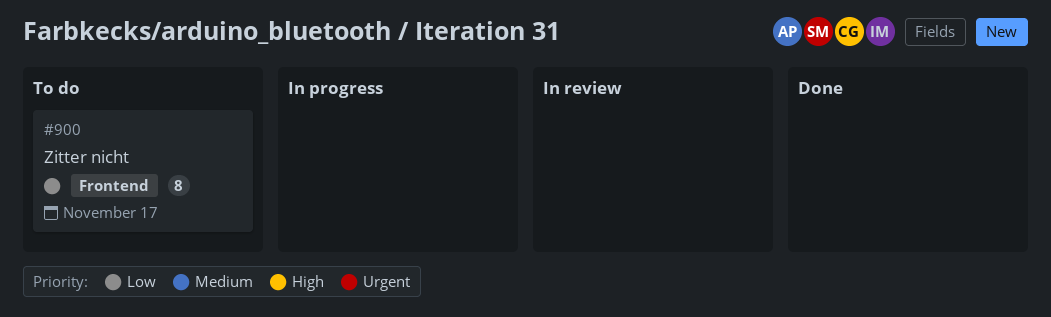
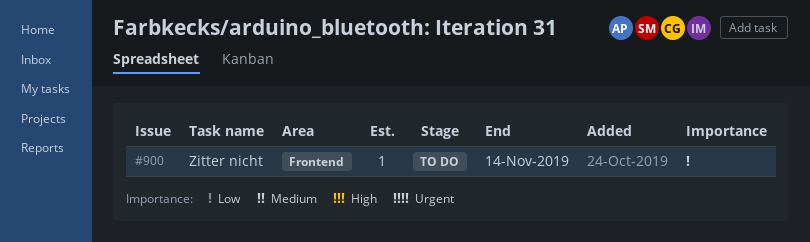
#900, estimate: 8 -> 1
#900, due: Nov 17 -> Nov 14

